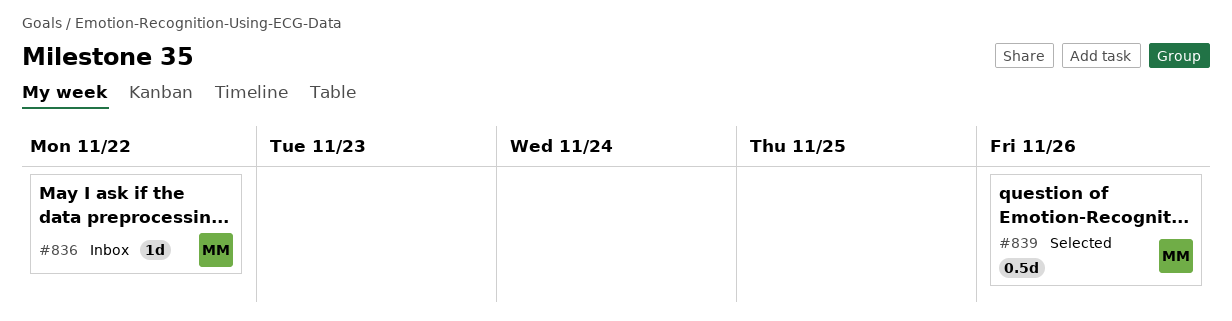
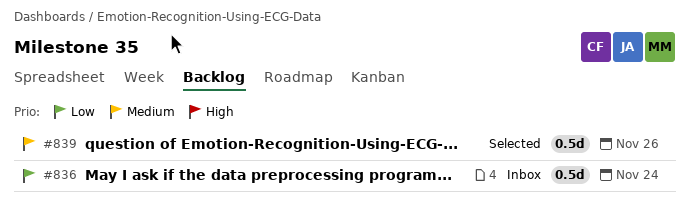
#836, estimate: 1d -> 0.5d
#836, due: Nov 22 -> Nov 24

